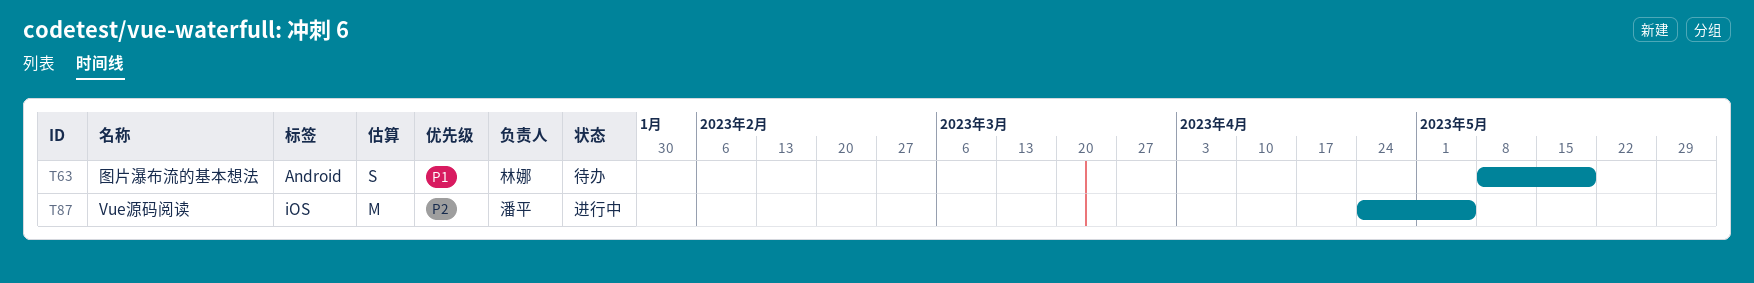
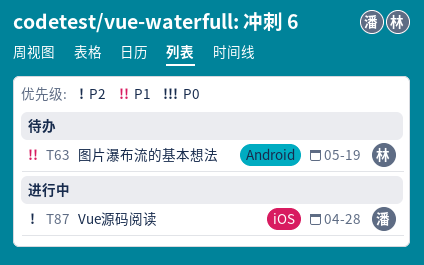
T87, due: May 5 -> Apr 28

